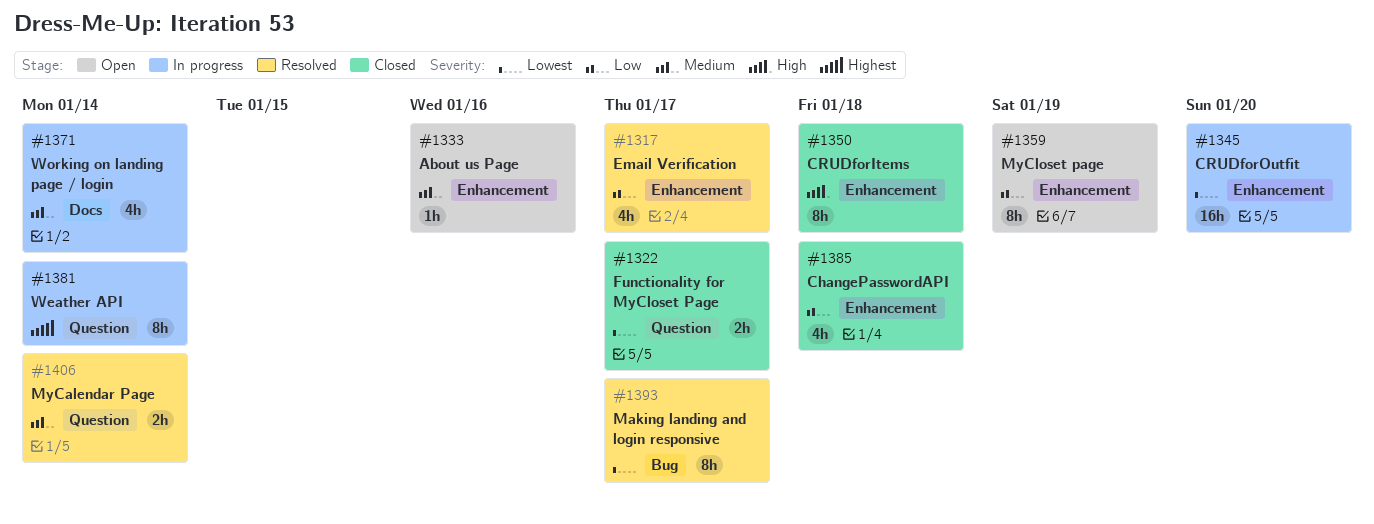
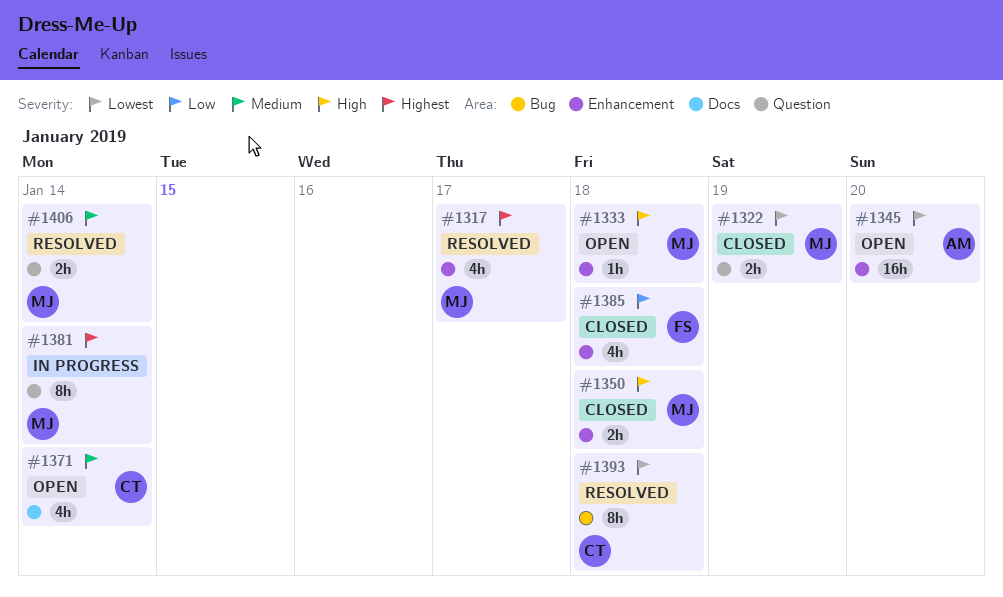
#1317, priority: Low -> Highest
#1322, due: Jan 17 -> Jan 19
#1333, priority: Medium -> High
#1333, due: Jan 16 -> Jan 18
#1345, status: In progress -> Open
#1350, estimate: 8h -> 2h
#1359: present -> none
#1371, status: In progress -> Open
#1393, due: Jan 17 -> Jan 18

